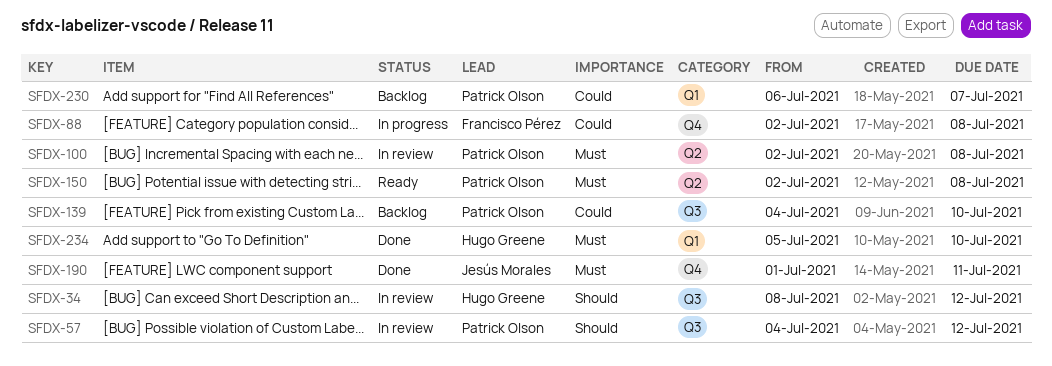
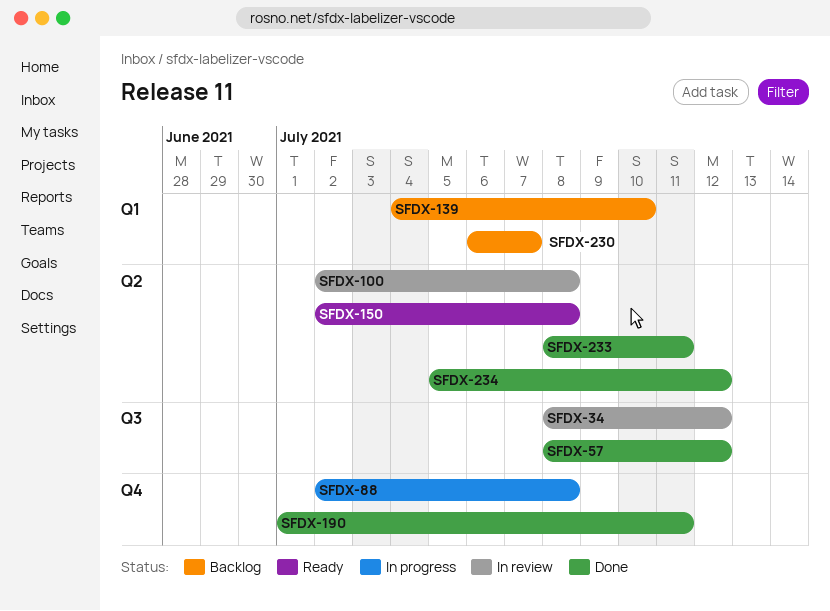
SFDX-57, status: In review -> Done
SFDX-57, start: Jul 4 -> Jul 8
SFDX-139, label: Q3 -> Q1
SFDX-233: none -> present
SFDX-234, label: Q1 -> Q2
SFDX-234, due: Jul 10 -> Jul 12

